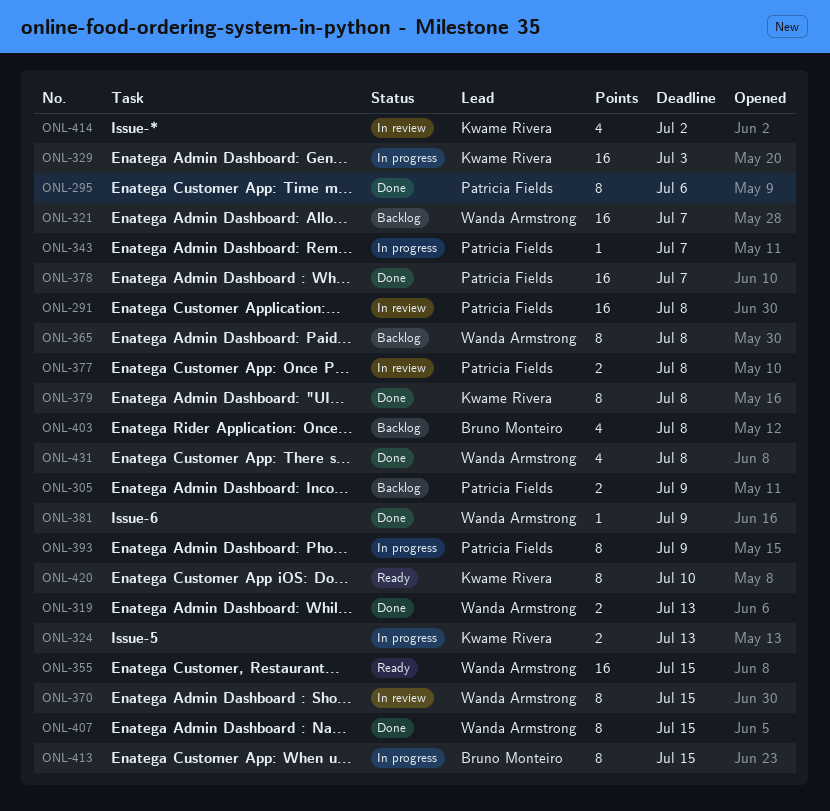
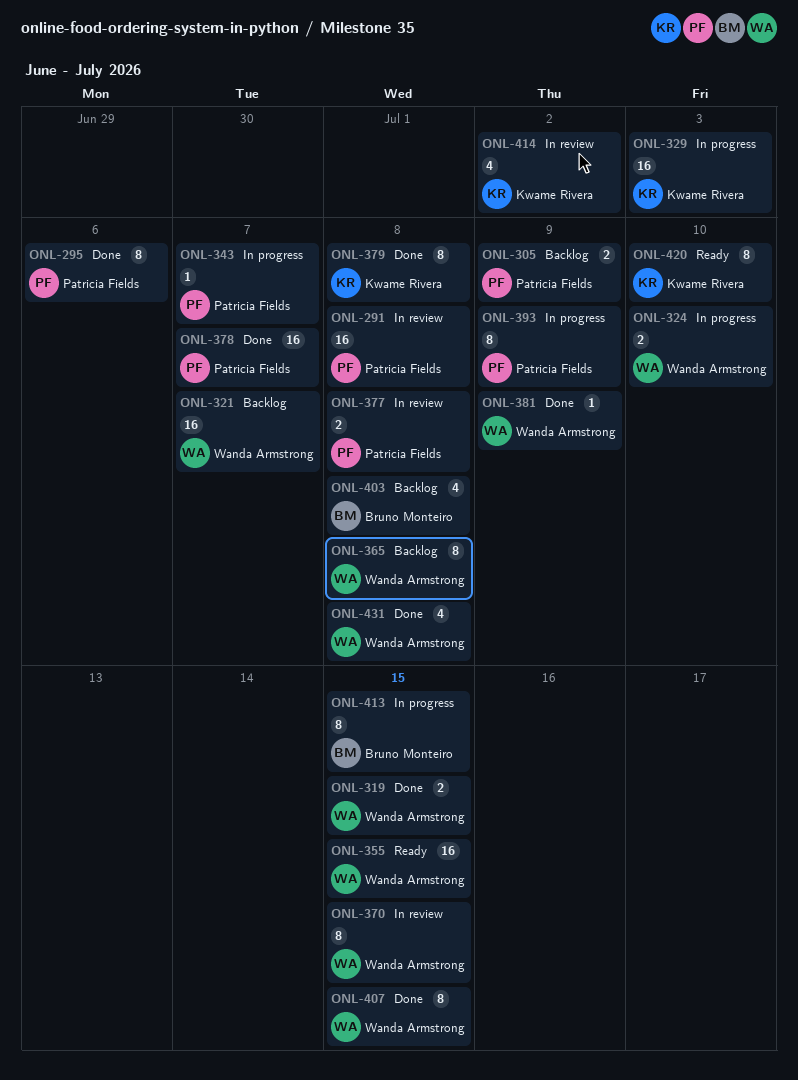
ONL-319, due: Jul 13 -> Jul 15
ONL-324, owner: Kwame Rivera -> Wanda Armstrong
ONL-324, due: Jul 13 -> Jul 10

